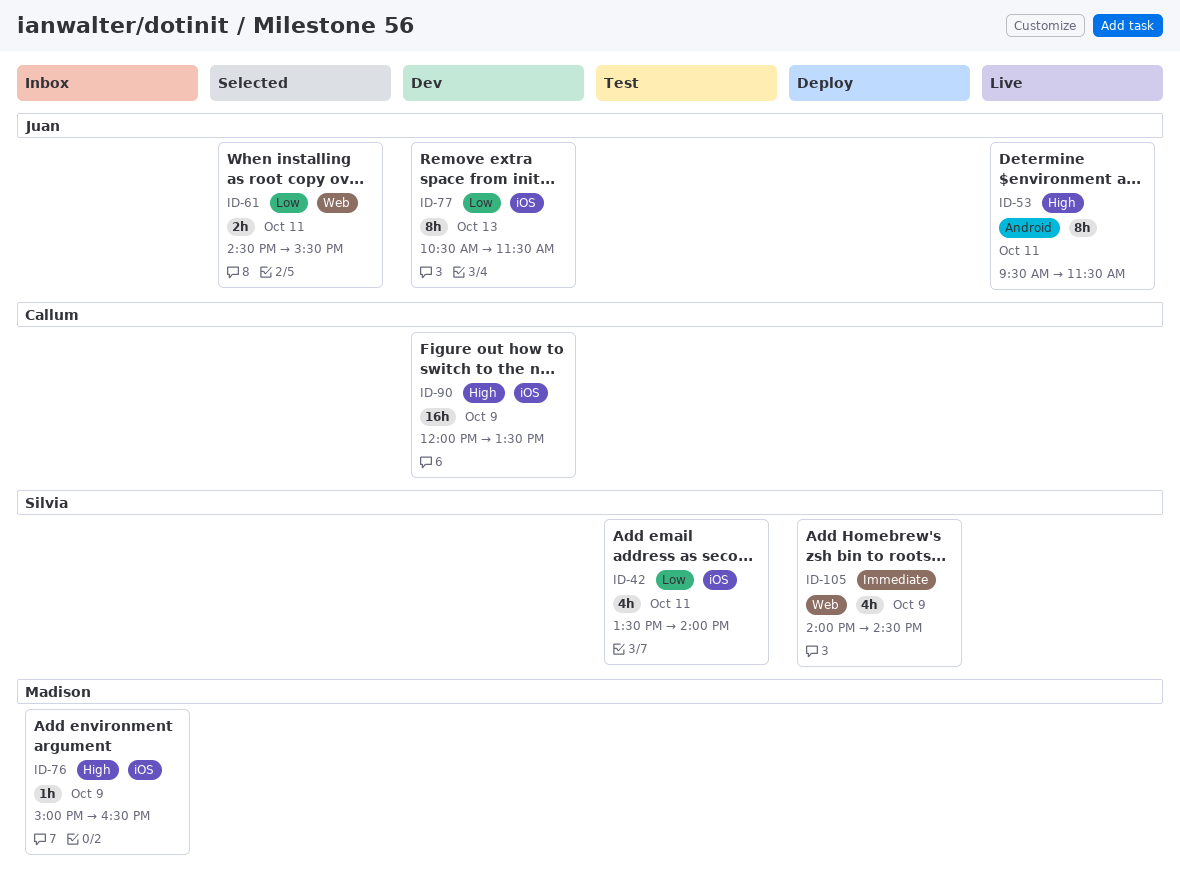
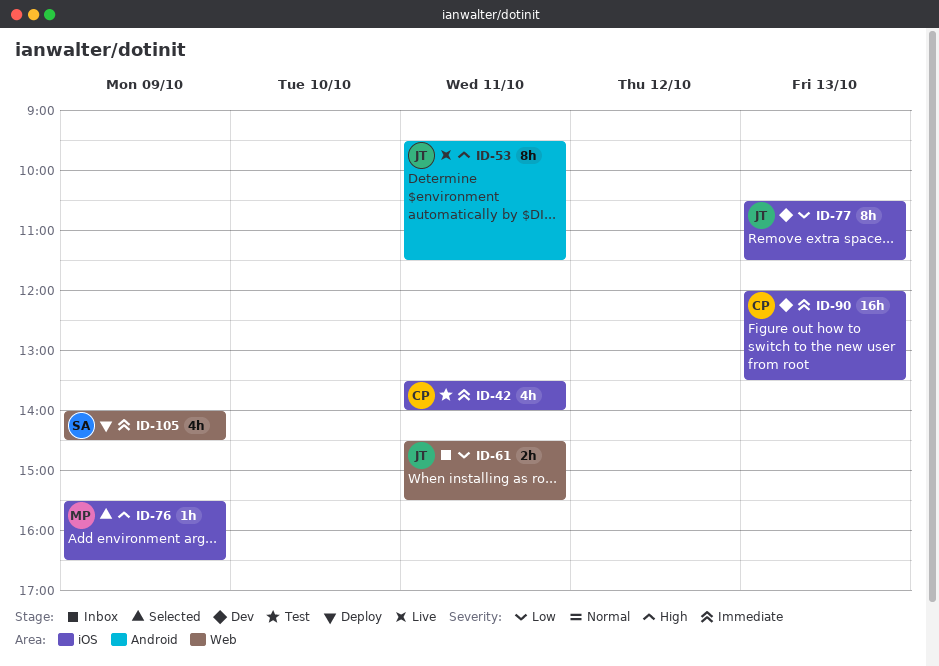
ID-42, owner: Silvia -> Callum
ID-42, priority: Low -> Immediate
ID-61, status: Selected -> Inbox
ID-76, status: Inbox -> Selected
ID-76, begins: 15:00 -> 15:30
ID-90, priority: High -> Immediate
ID-90, day: Oct 9 -> Oct 13

